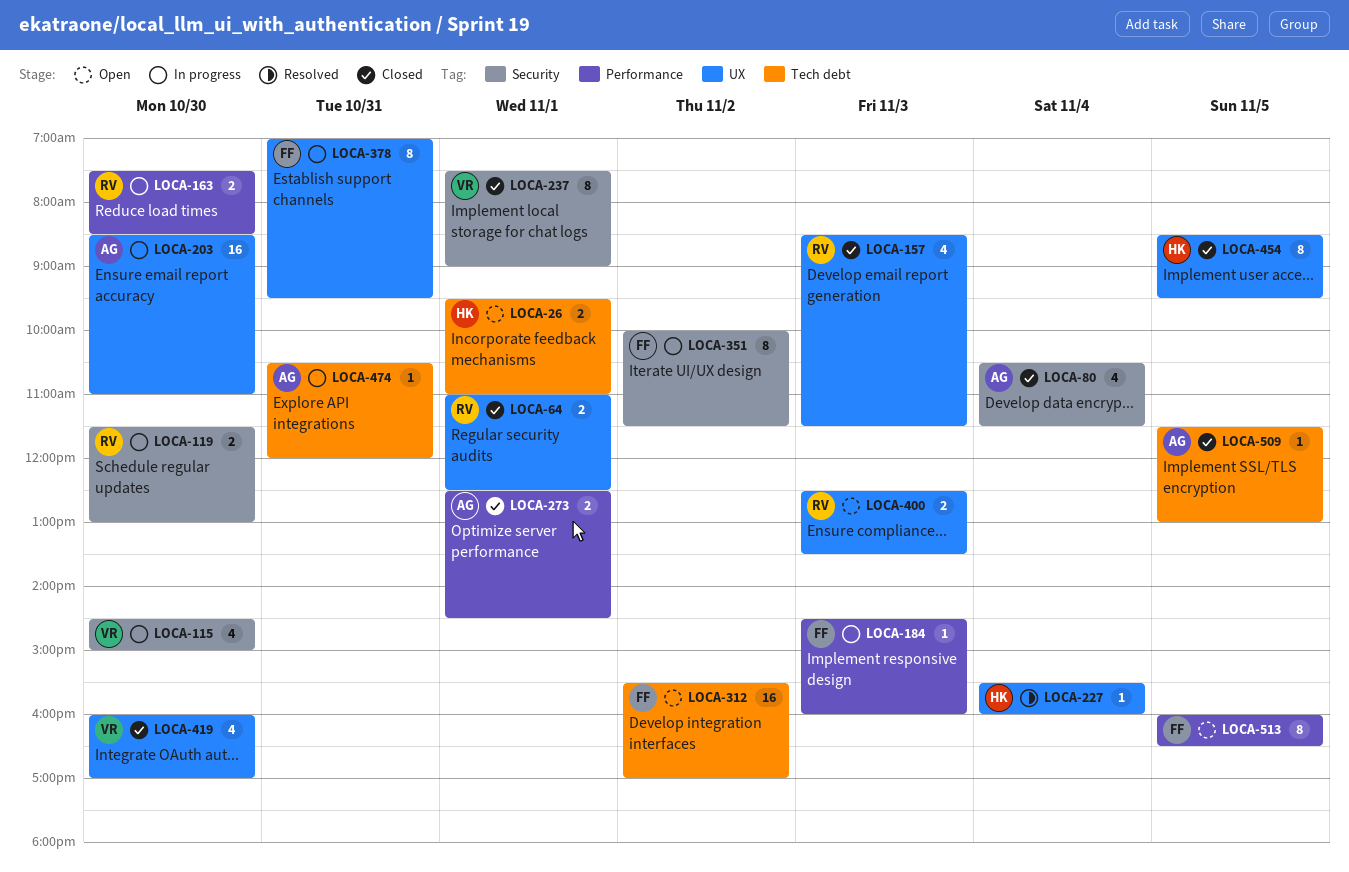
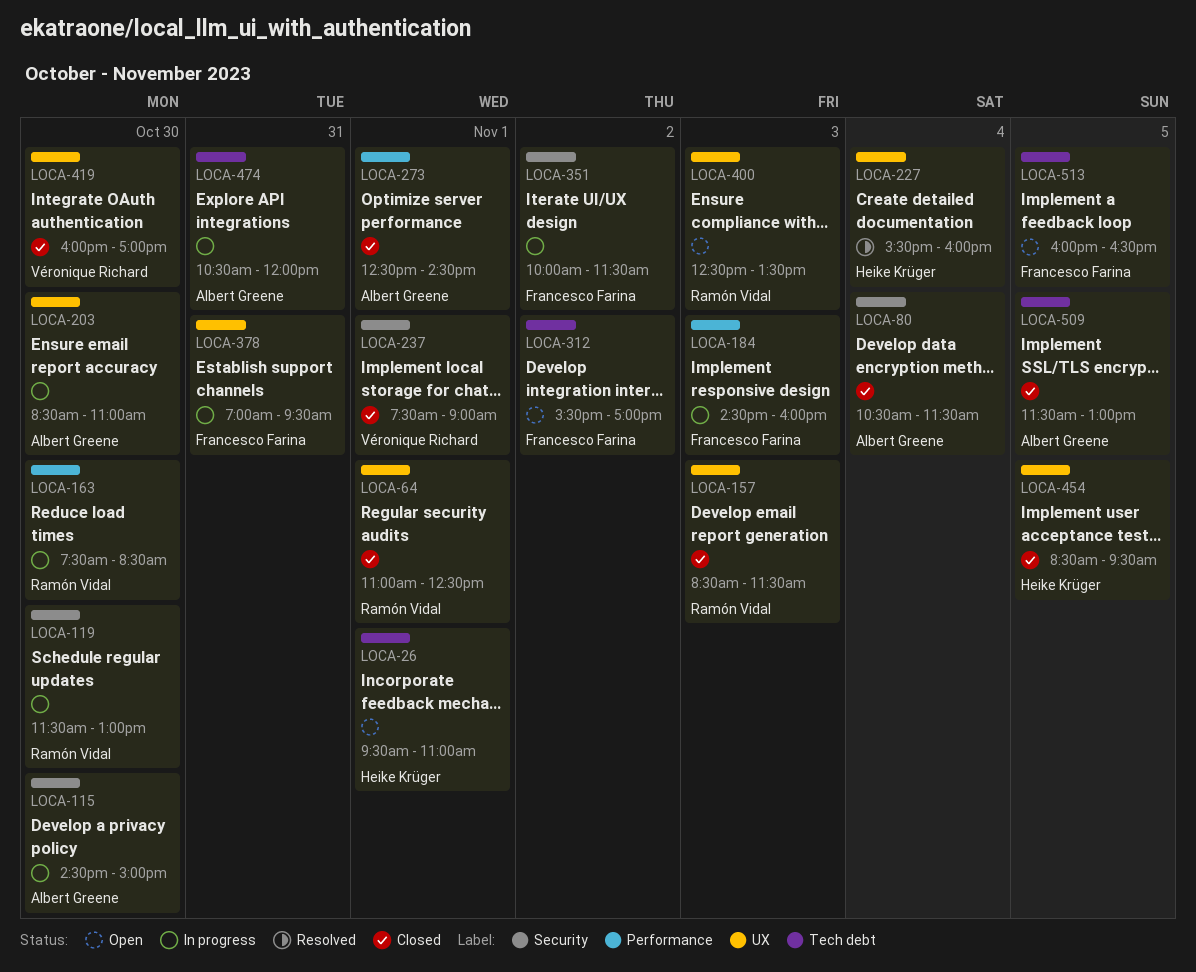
LOCA-115, owner: Véronique Richard -> Albert Greene
LOCA-513, label: Performance -> Tech debt

